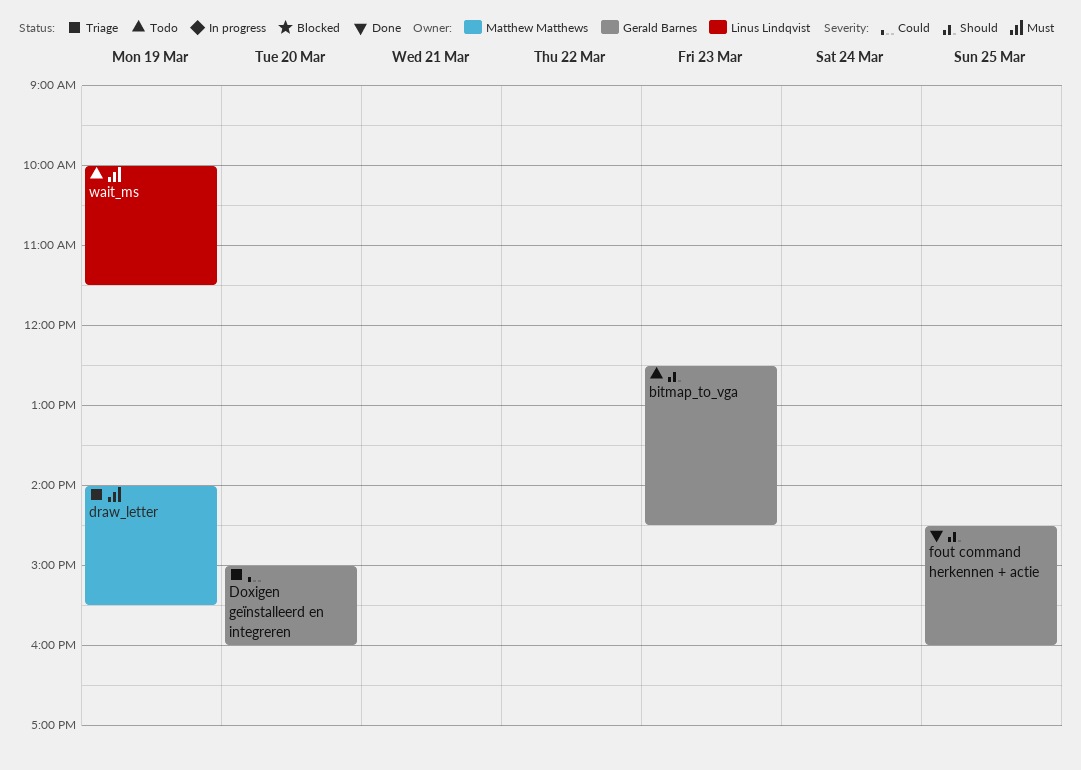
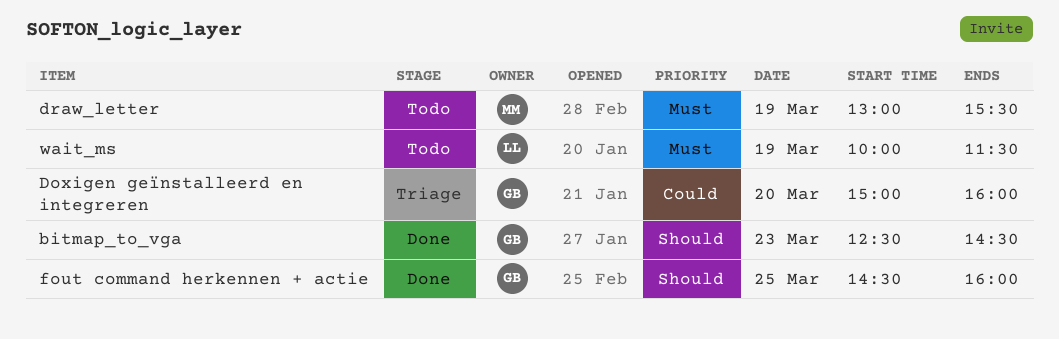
bitmap_to_vga, status: Todo -> Done
draw_letter, status: Triage -> Todo
draw_letter, begins: 14:00 -> 13:00

